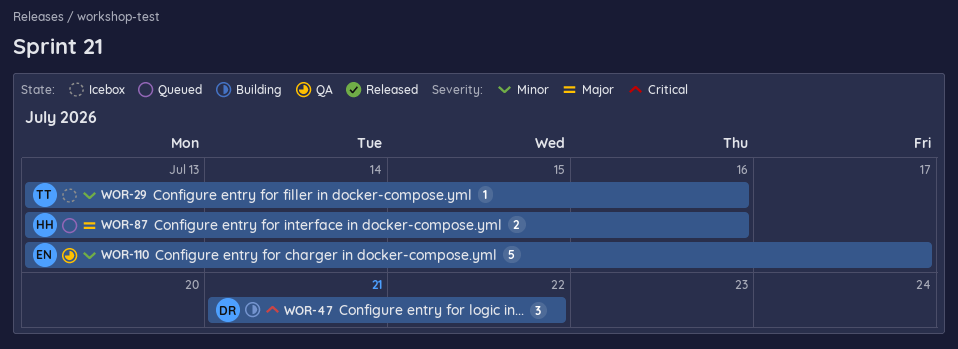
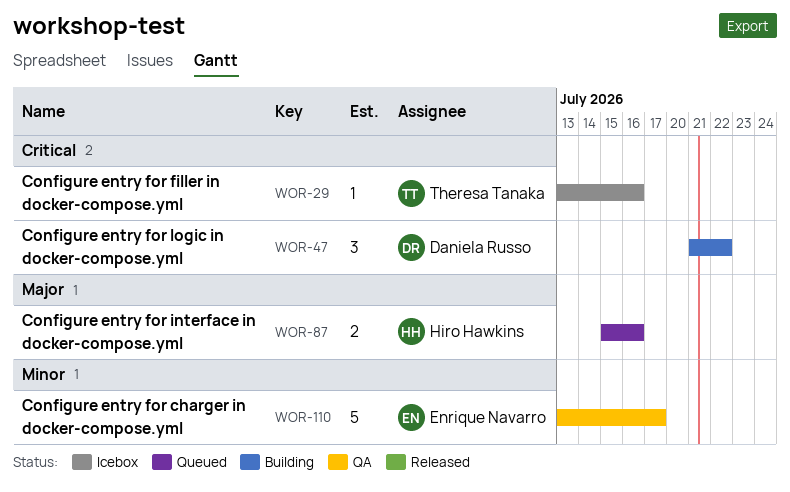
WOR-29, priority: Minor -> Critical
WOR-87, start: Jul 13 -> Jul 15

